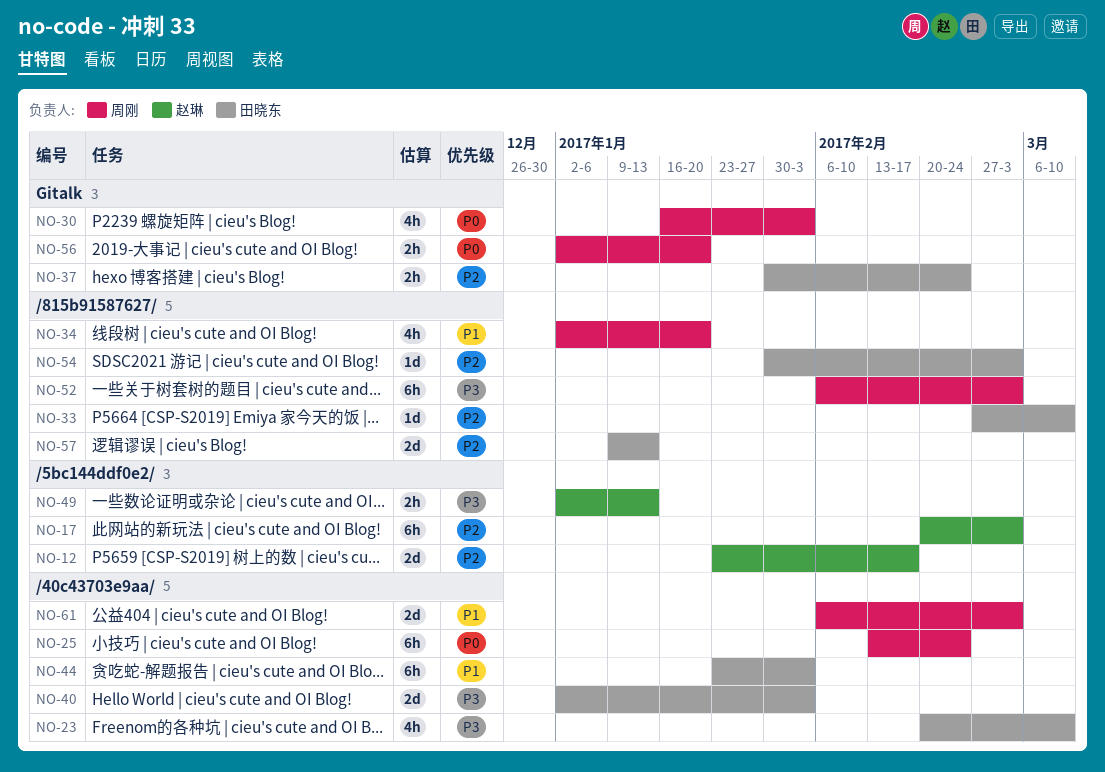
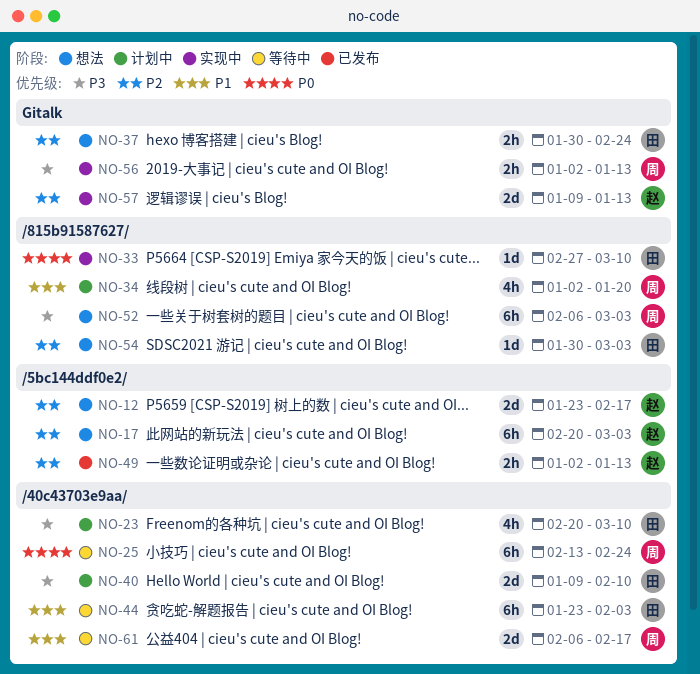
NO-30: present -> none
NO-33, priority: P2 -> P0
NO-40, start: Jan 2 -> Jan 9
NO-40, due: Feb 3 -> Feb 10
NO-49, priority: P3 -> P2
NO-56, priority: P0 -> P3
NO-56, due: Jan 20 -> Jan 13
NO-57, owner: 田晓东 -> 赵琳
NO-57, label: /815b91587627/ -> Gitalk
NO-61, due: Mar 3 -> Feb 17

